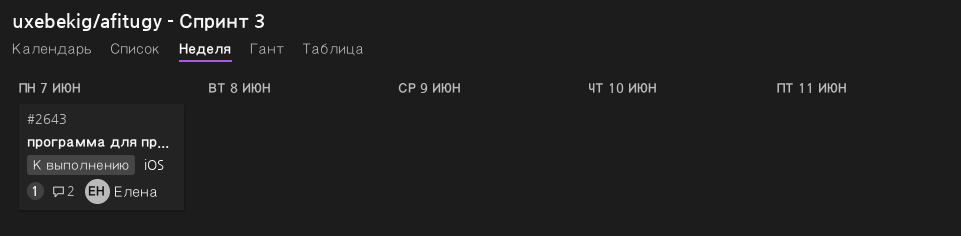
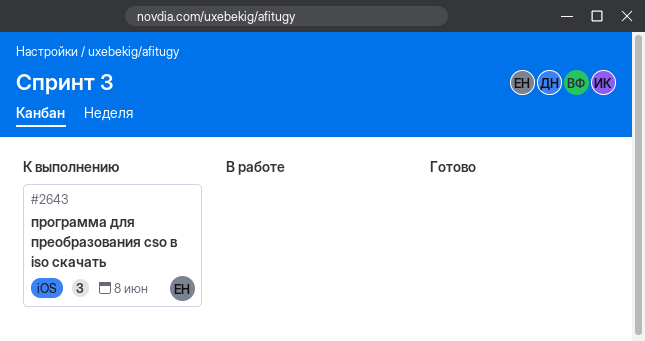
#2643, estimate: 1 -> 3
#2643, due: Jun 7 -> Jun 8

